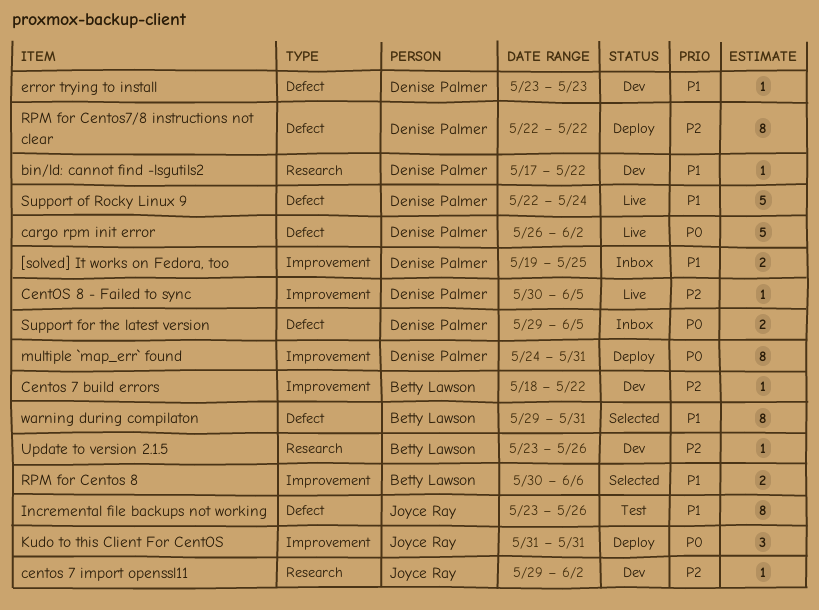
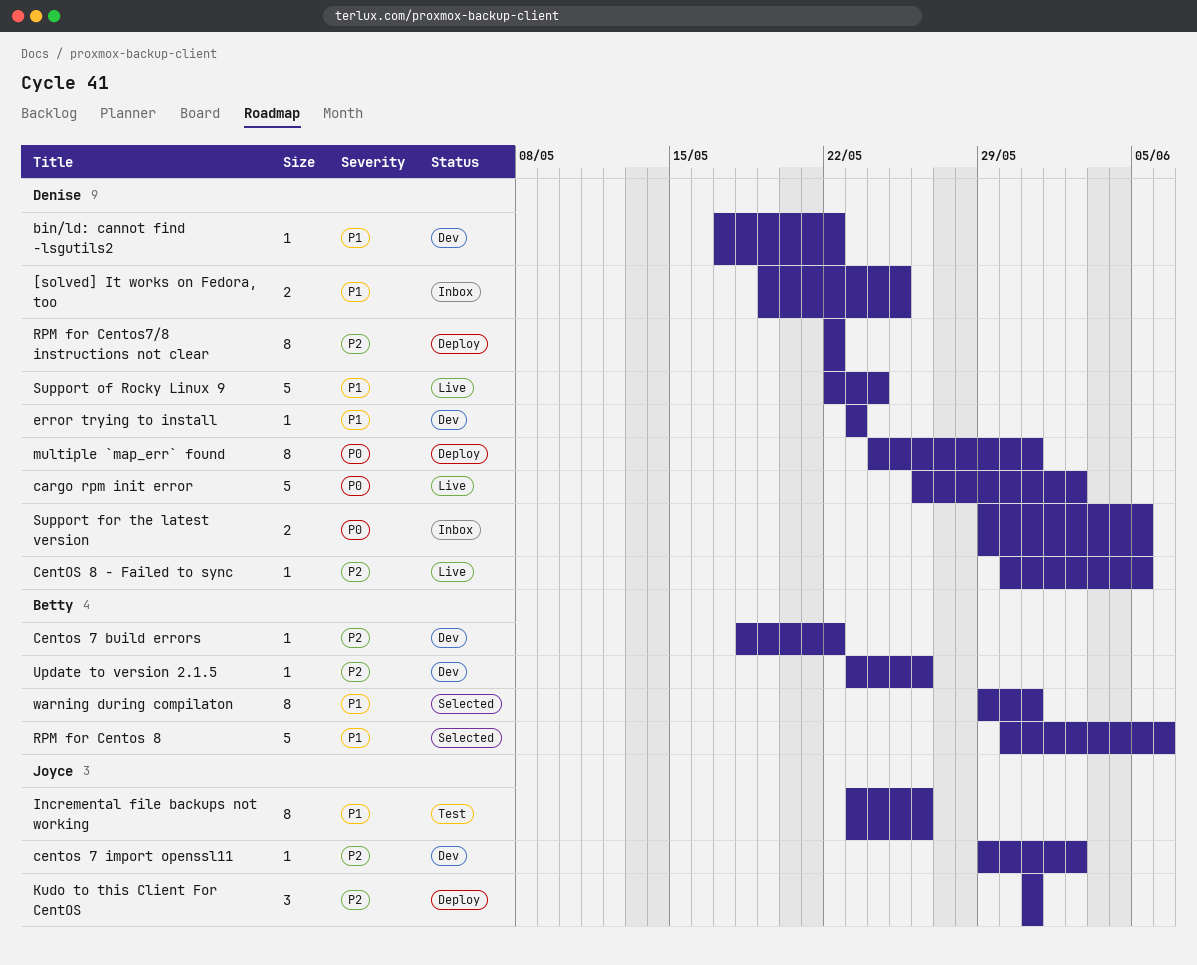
Kudo to this Client For CentOS, priority: P0 -> P2
RPM for Centos 8, estimate: 2 -> 5

